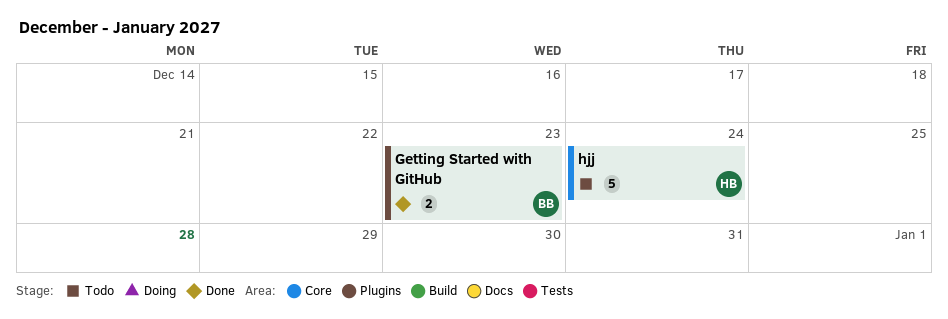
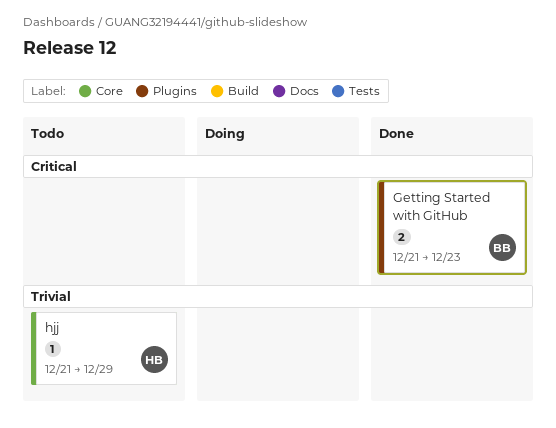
hjj, estimate: 5 -> 1
hjj, due: Dec 24 -> Dec 29

